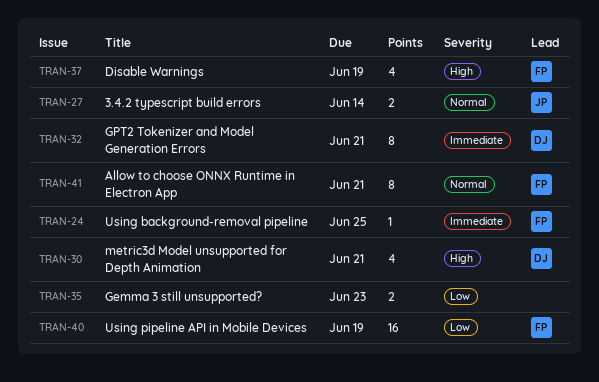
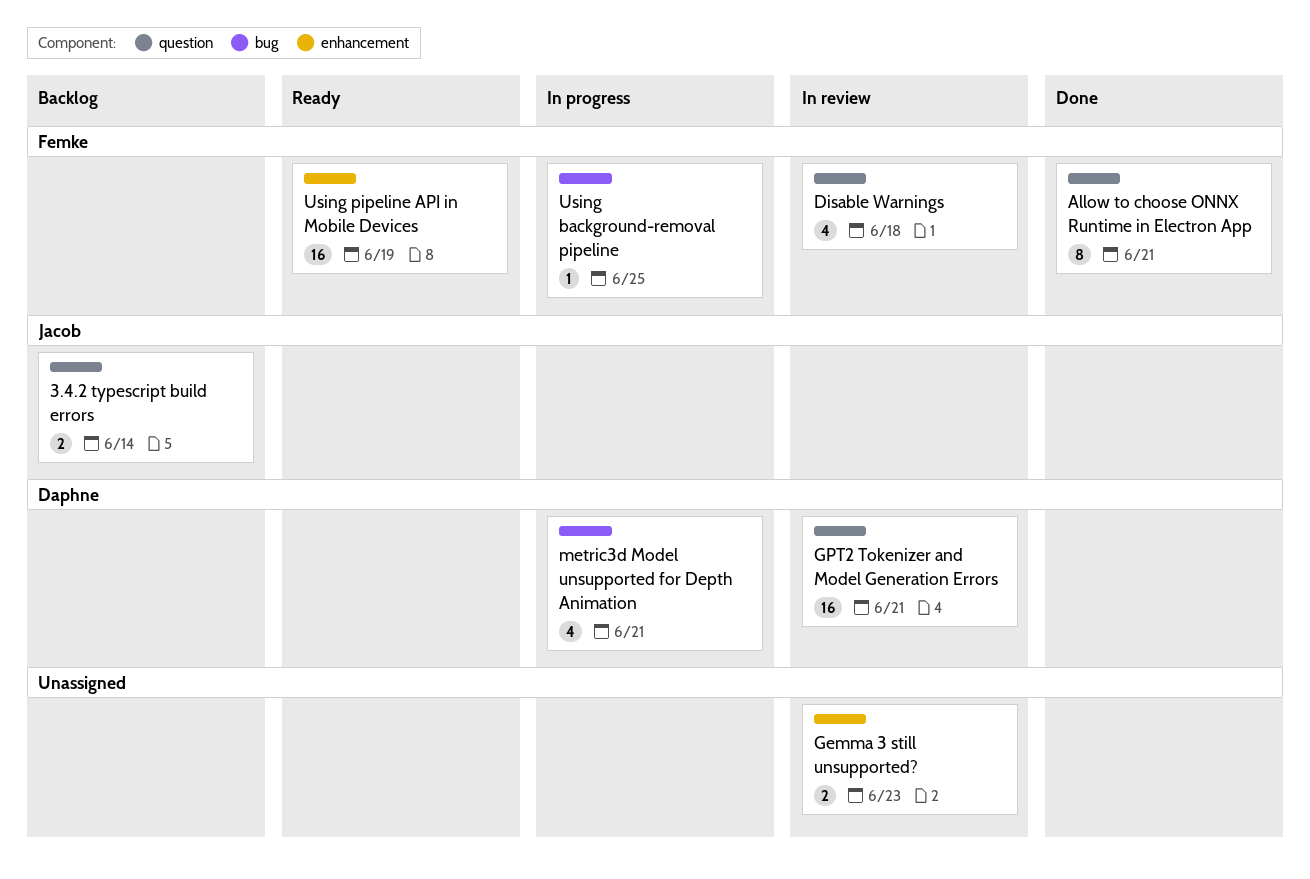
Disable Warnings, due: Jun 19 -> Jun 18
GPT2 Tokenizer and Model Generation Errors, estimate: 8 -> 16

